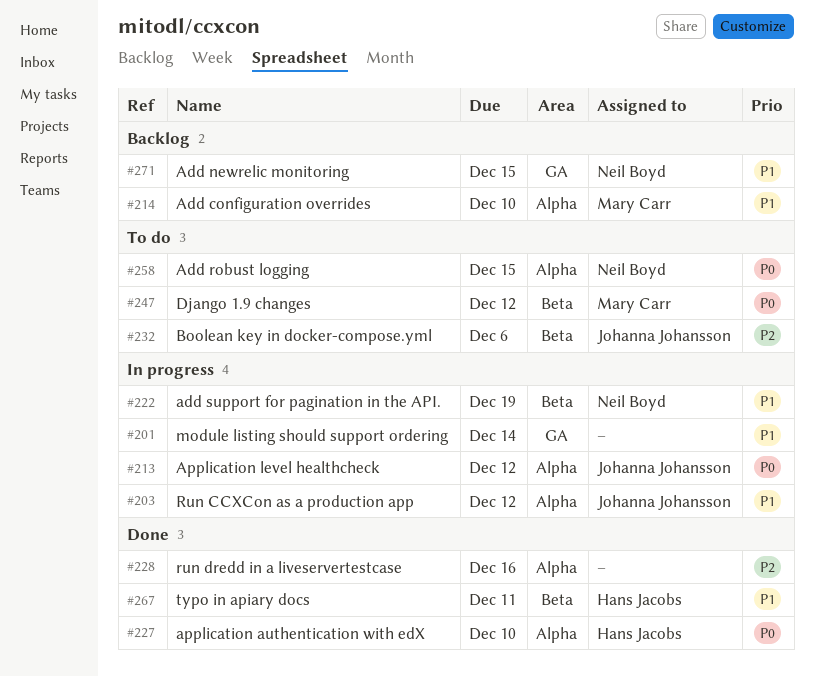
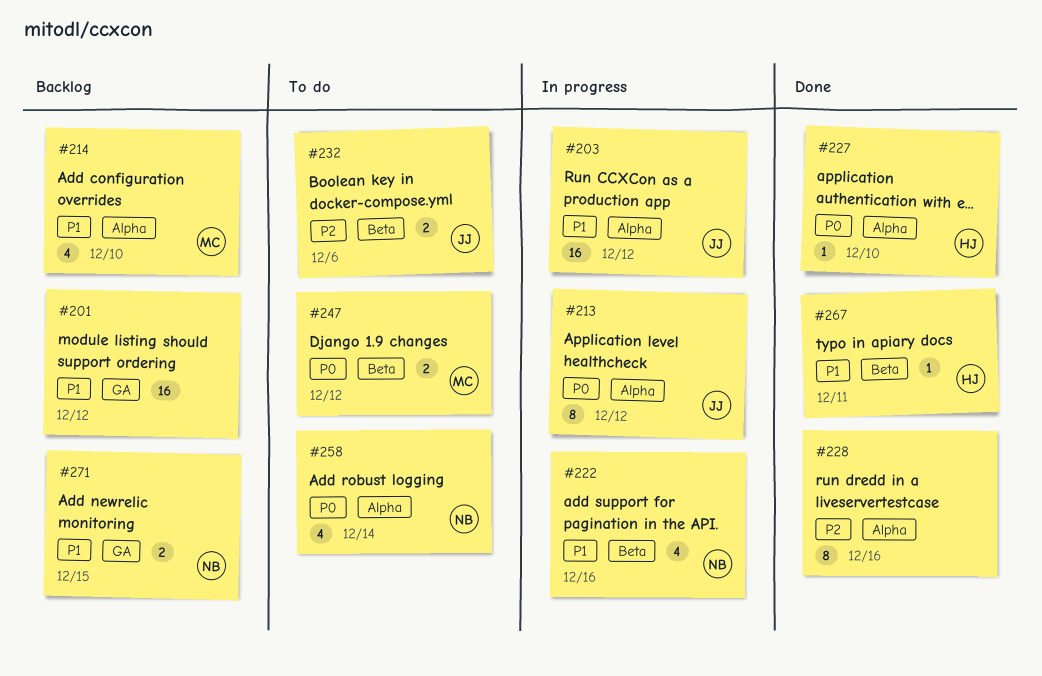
#201, status: In progress -> Backlog
#201, due: Dec 14 -> Dec 12
#222, due: Dec 19 -> Dec 16
#258, due: Dec 15 -> Dec 14

